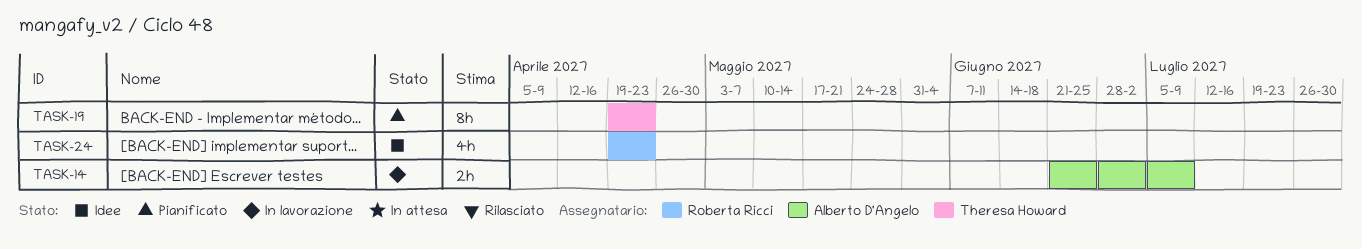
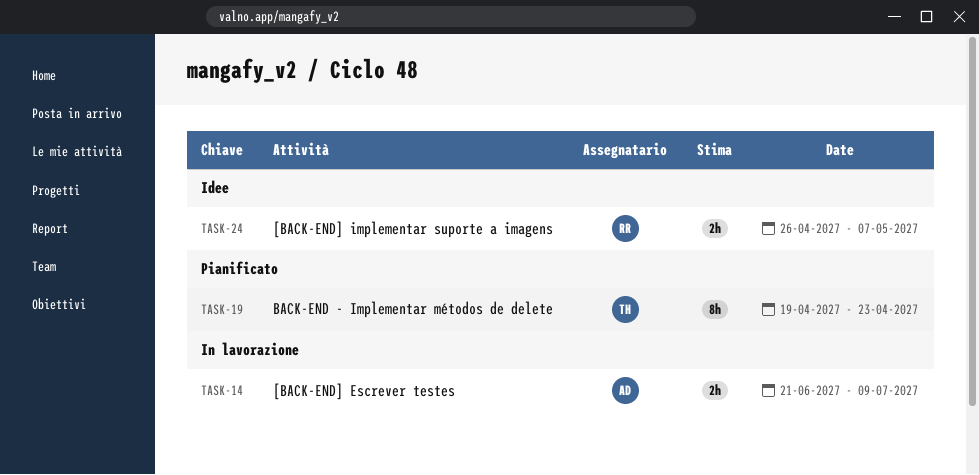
TASK-24, estimate: 4h -> 2h
TASK-24, start: Apr 19 -> Apr 26
TASK-24, due: Apr 23 -> May 7

